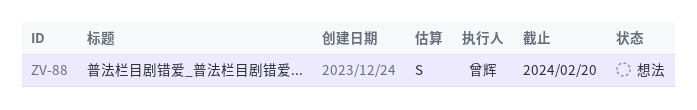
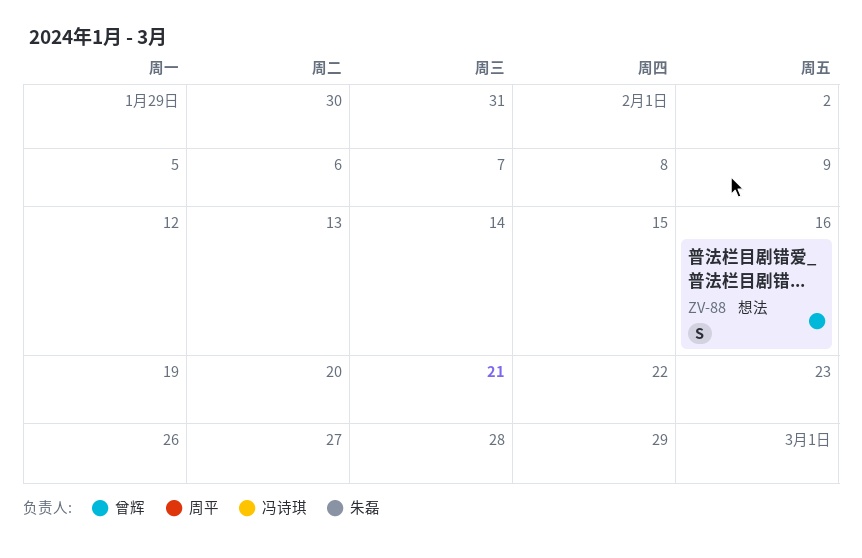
ZV-88, due: Feb 20 -> Feb 16

